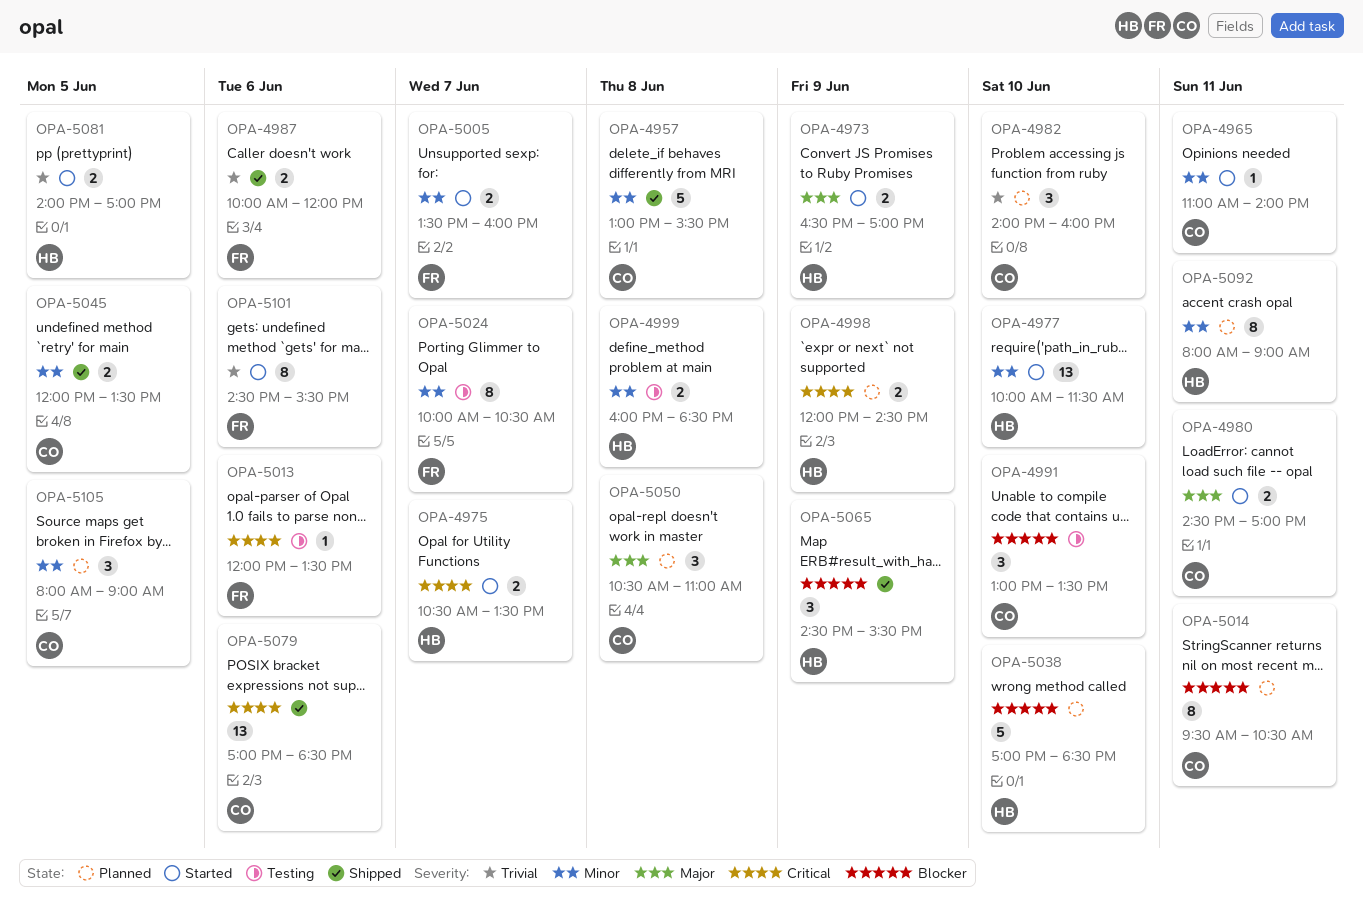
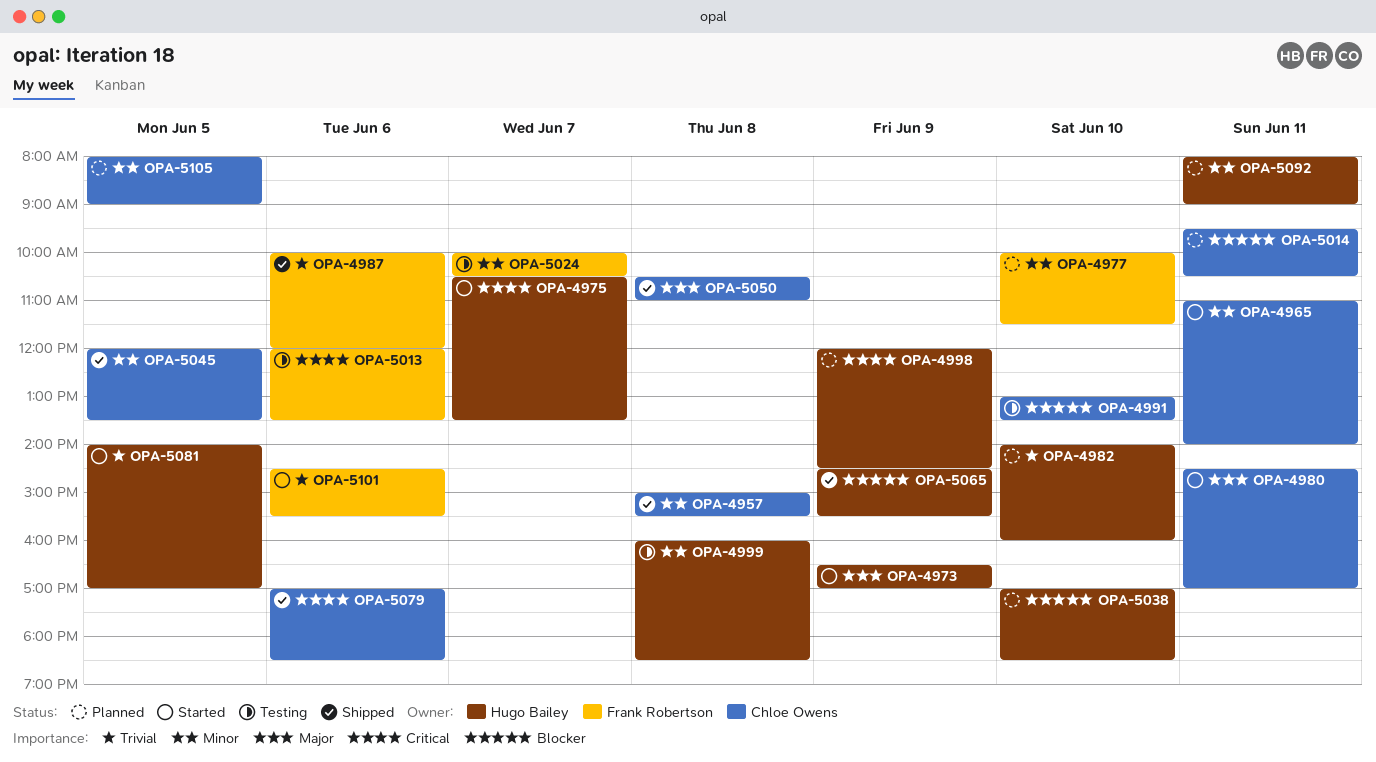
OPA-4957, begins: 13:00 -> 15:00
OPA-4977, status: Started -> Planned
OPA-4977, owner: Hugo Bailey -> Frank Robertson
OPA-4982, owner: Chloe Owens -> Hugo Bailey
OPA-5005: present -> none
OPA-5050, status: Planned -> Shipped

